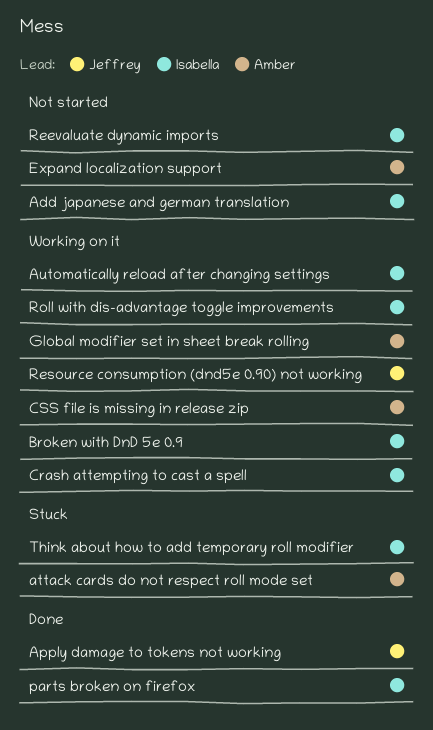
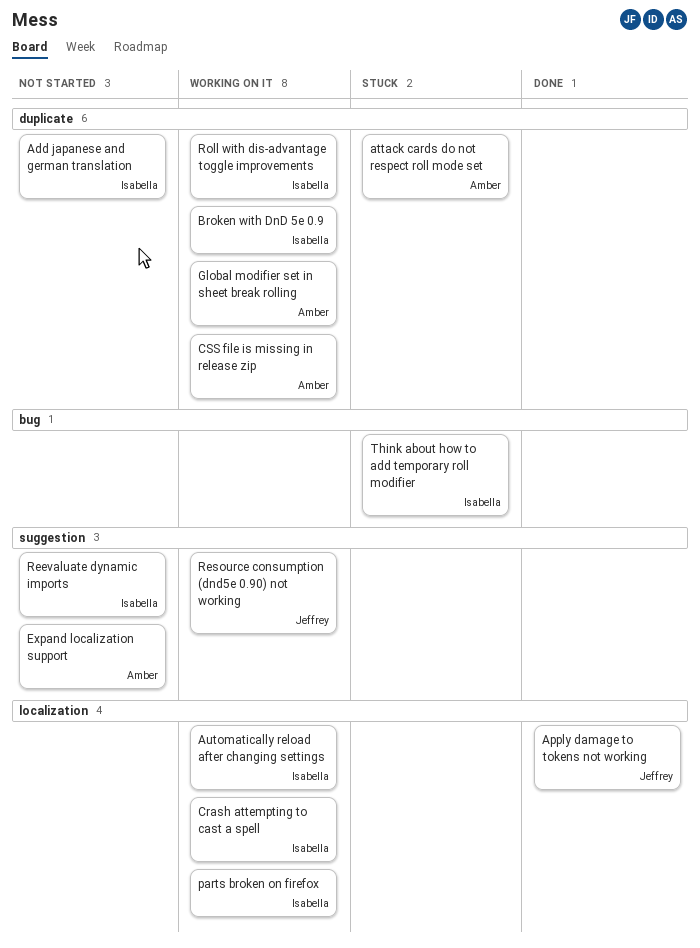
parts broken on firefox, status: Done -> Working on it

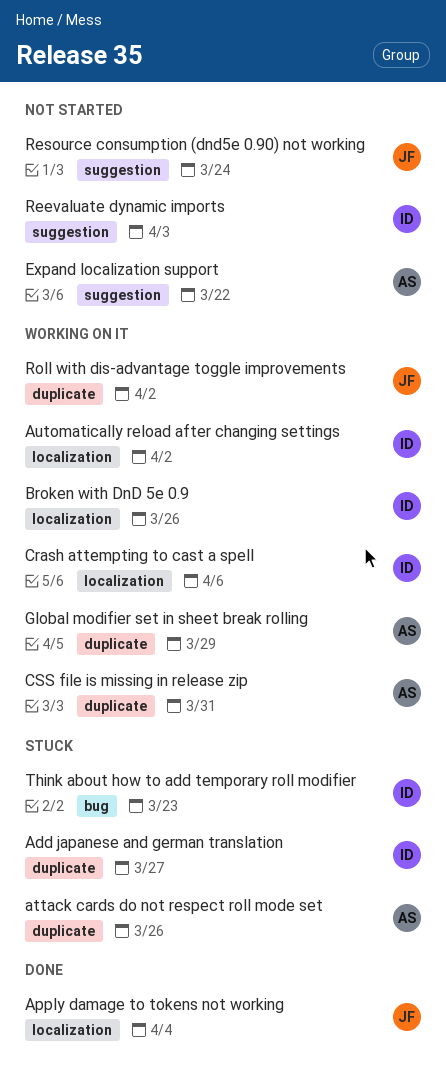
Add japanese and german translation, status: Not started -> Stuck
Broken with DnD 5e 0.9, label: duplicate -> localization
parts broken on firefox: present -> none
Resource consumption (dnd5e 0.90) not working, status: Working on it -> Not started
Roll with dis-advantage toggle improvements, owner: Isabella -> Jeffrey

